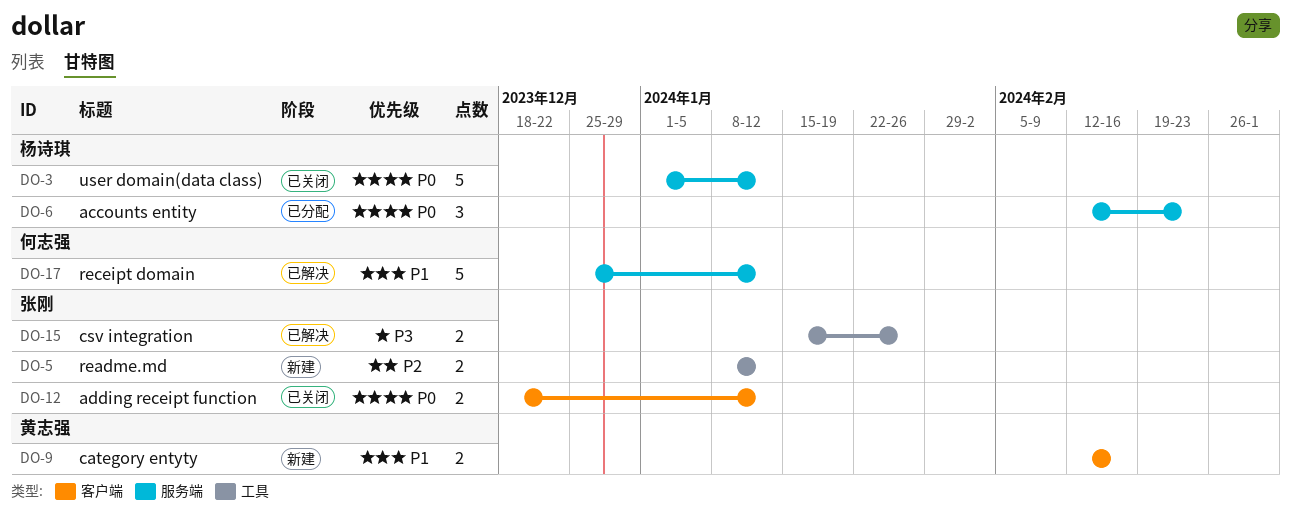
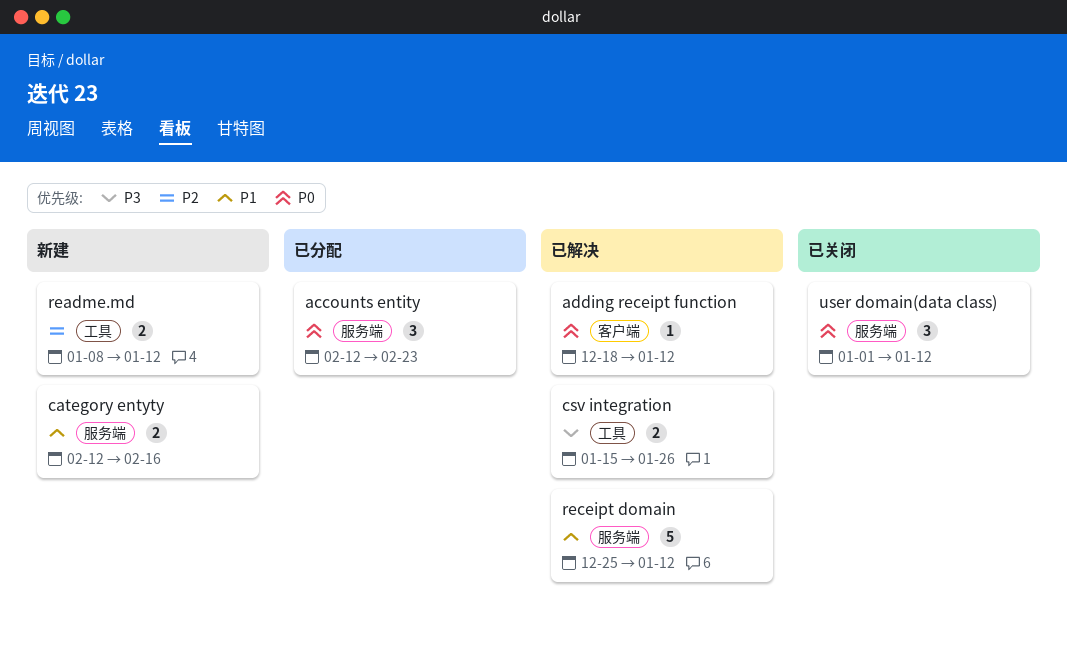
adding receipt function, status: 已关闭 -> 已解决
adding receipt function, estimate: 2 -> 1
category entyty, label: 客户端 -> 服务端
user domain(data class), estimate: 5 -> 3

